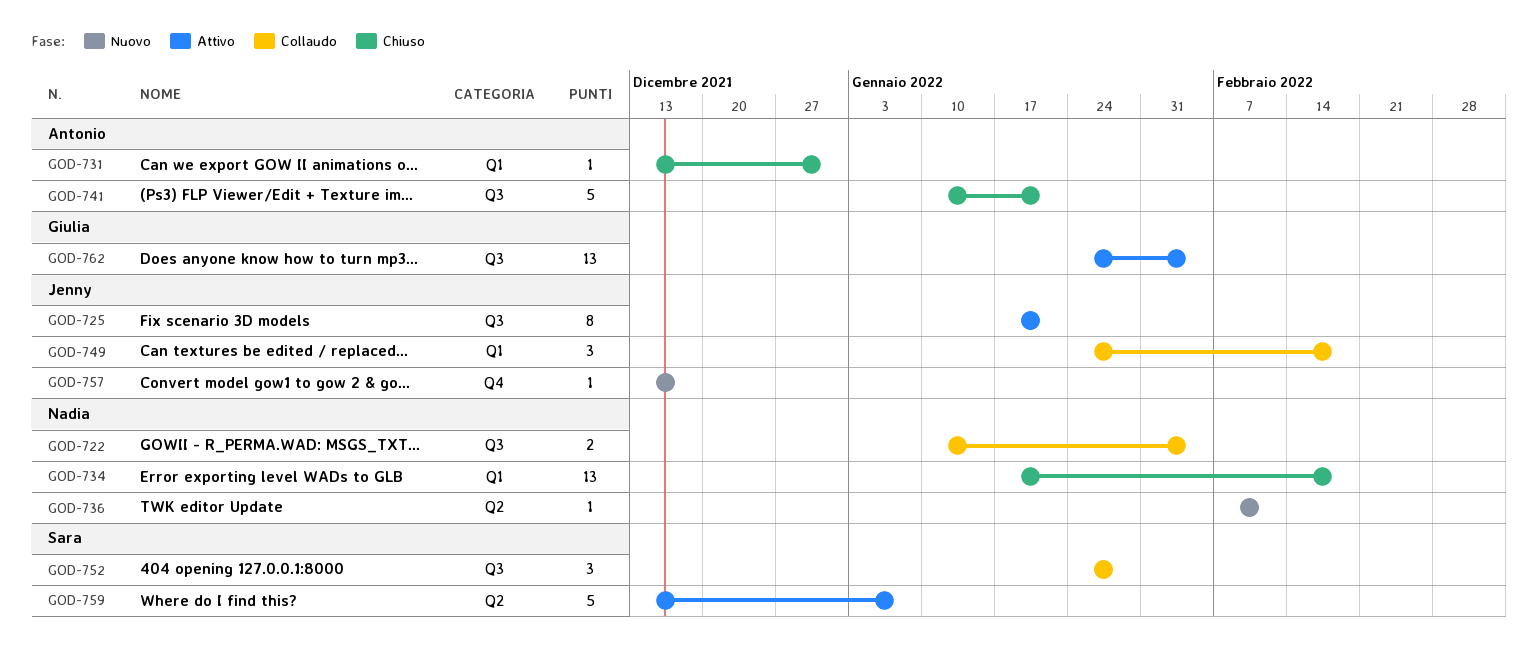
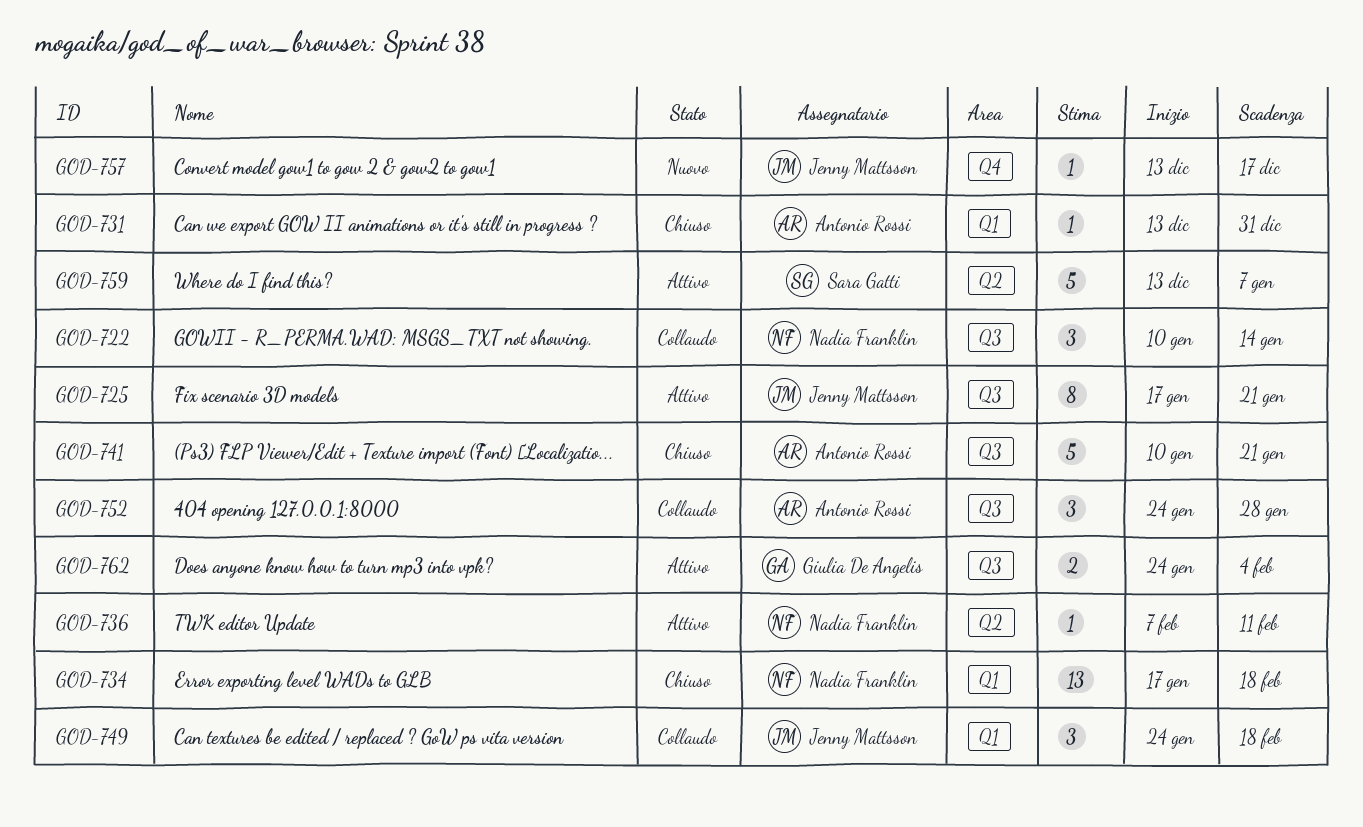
GOD-722, estimate: 2 -> 3
GOD-722, due: Feb 4 -> Jan 14
GOD-736, status: Nuovo -> Attivo
GOD-752, owner: Sara Gatti -> Antonio Rossi
GOD-762, estimate: 13 -> 2

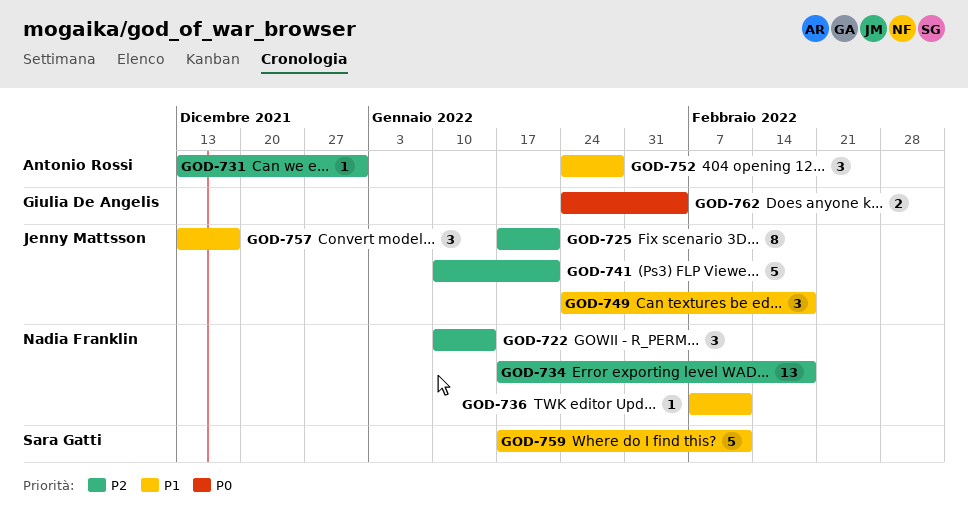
GOD-741, owner: Antonio Rossi -> Jenny Mattsson
GOD-757, estimate: 1 -> 3
GOD-759, start: Dec 13 -> Jan 17
GOD-759, due: Jan 7 -> Feb 11

